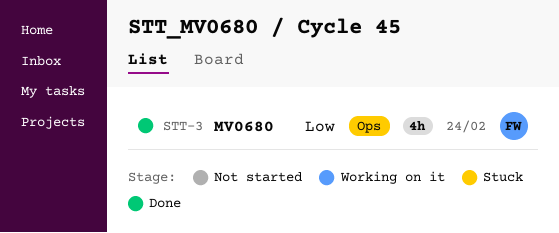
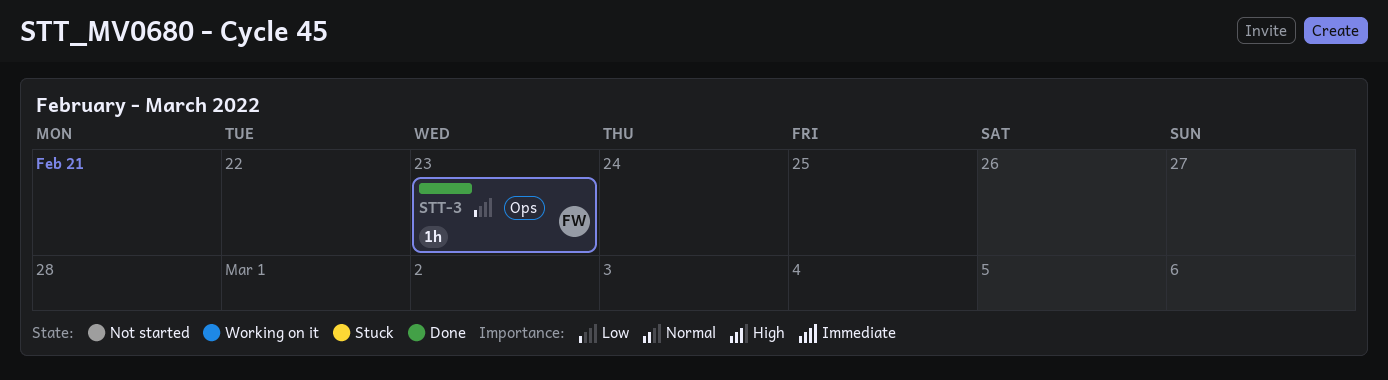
STT-3, estimate: 4h -> 1h
STT-3, due: Feb 24 -> Feb 23

